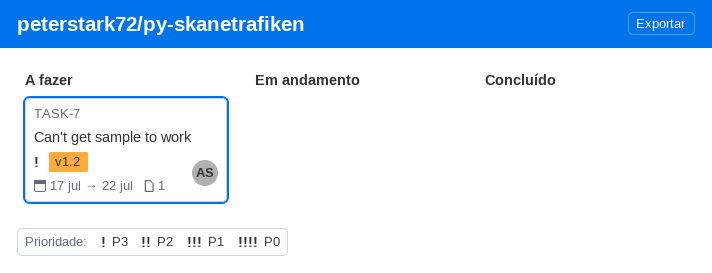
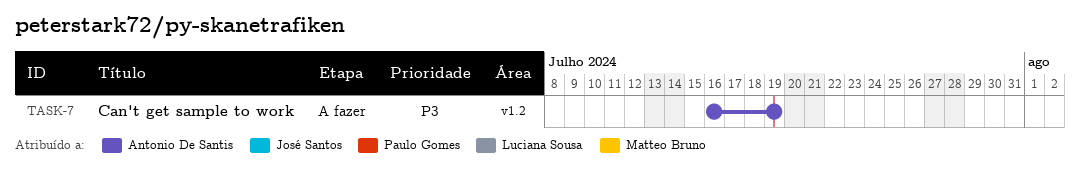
TASK-7, start: Jul 17 -> Jul 16
TASK-7, due: Jul 22 -> Jul 19

